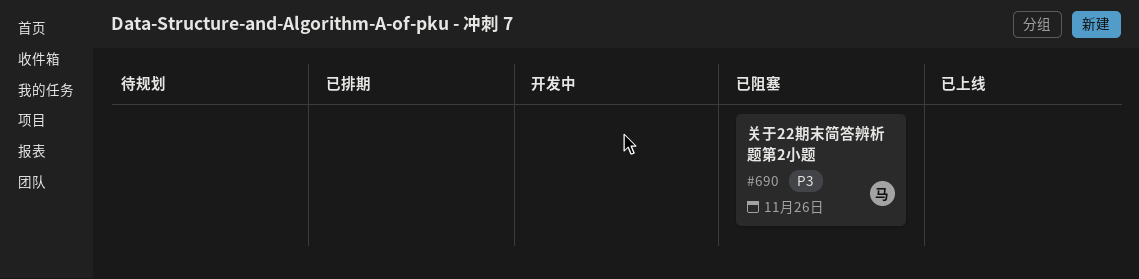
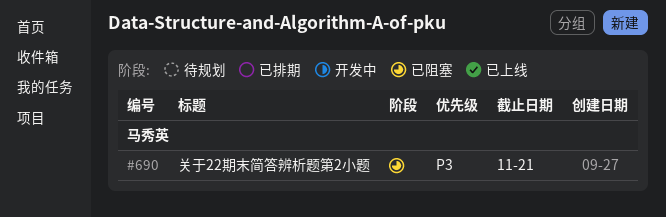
#690, due: Nov 26 -> Nov 21

